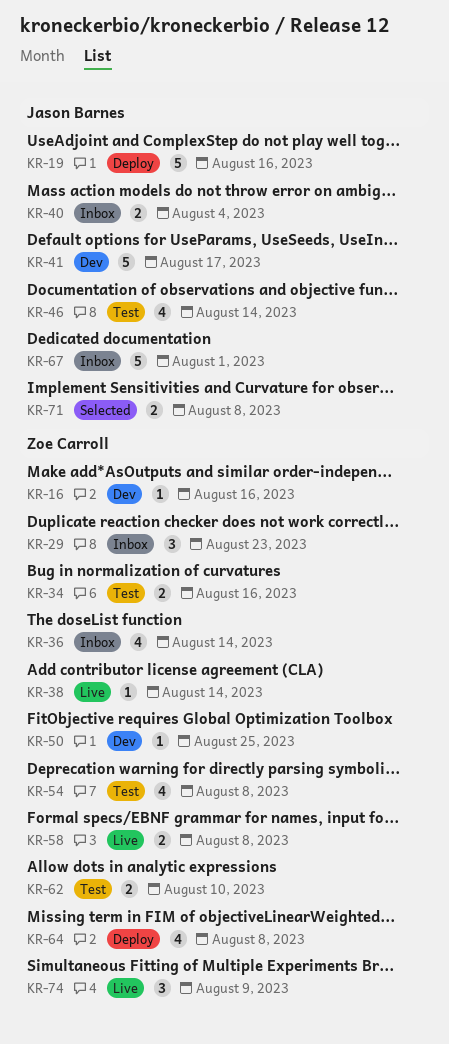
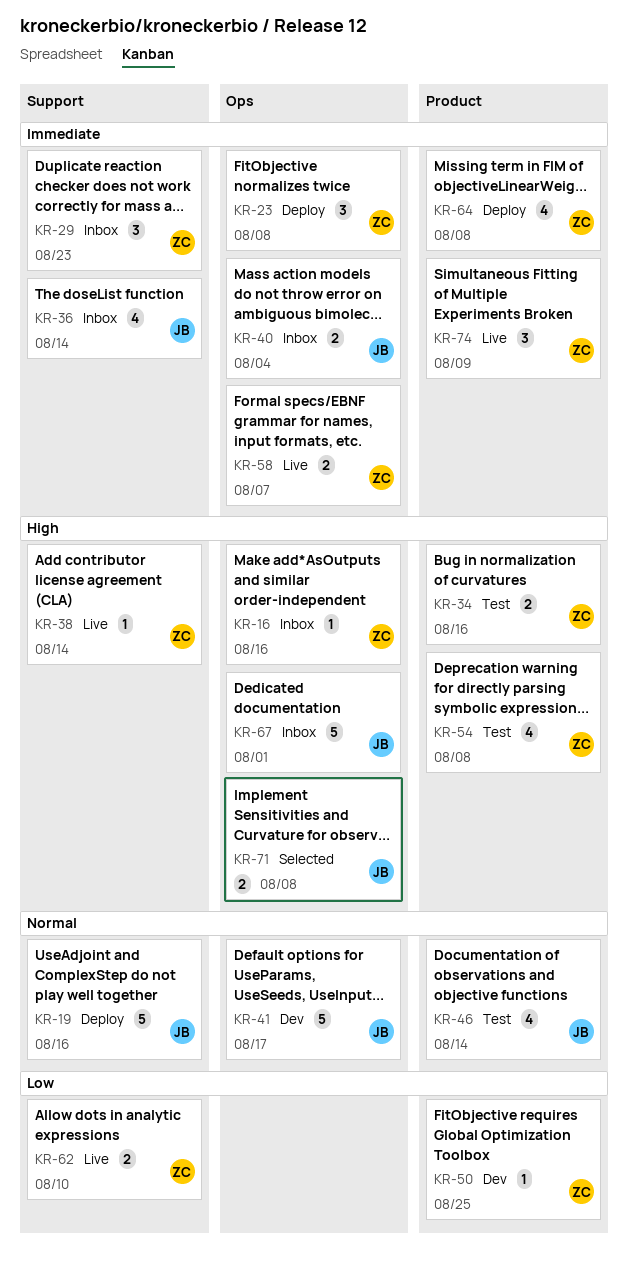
KR-16, status: Dev -> Inbox
KR-23: none -> present
KR-36, owner: Zoe Carroll -> Jason Barnes
KR-58, due: Aug 8 -> Aug 7
KR-62, status: Test -> Live

